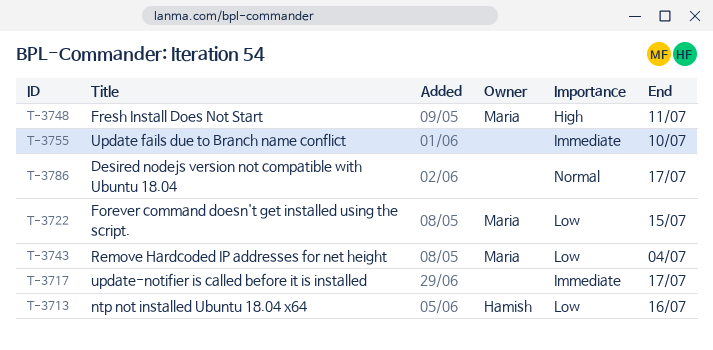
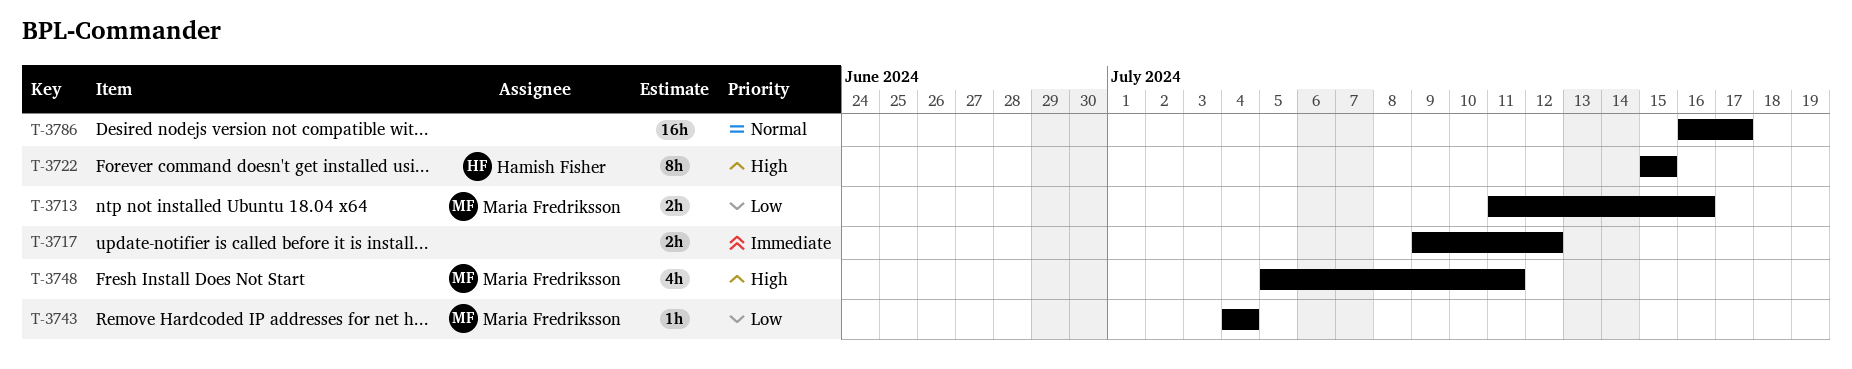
T-3713, owner: Hamish Fisher -> Maria Fredriksson
T-3717, due: Jul 17 -> Jul 12
T-3722, owner: Maria Fredriksson -> Hamish Fisher
T-3722, priority: Low -> High
T-3755: present -> none

